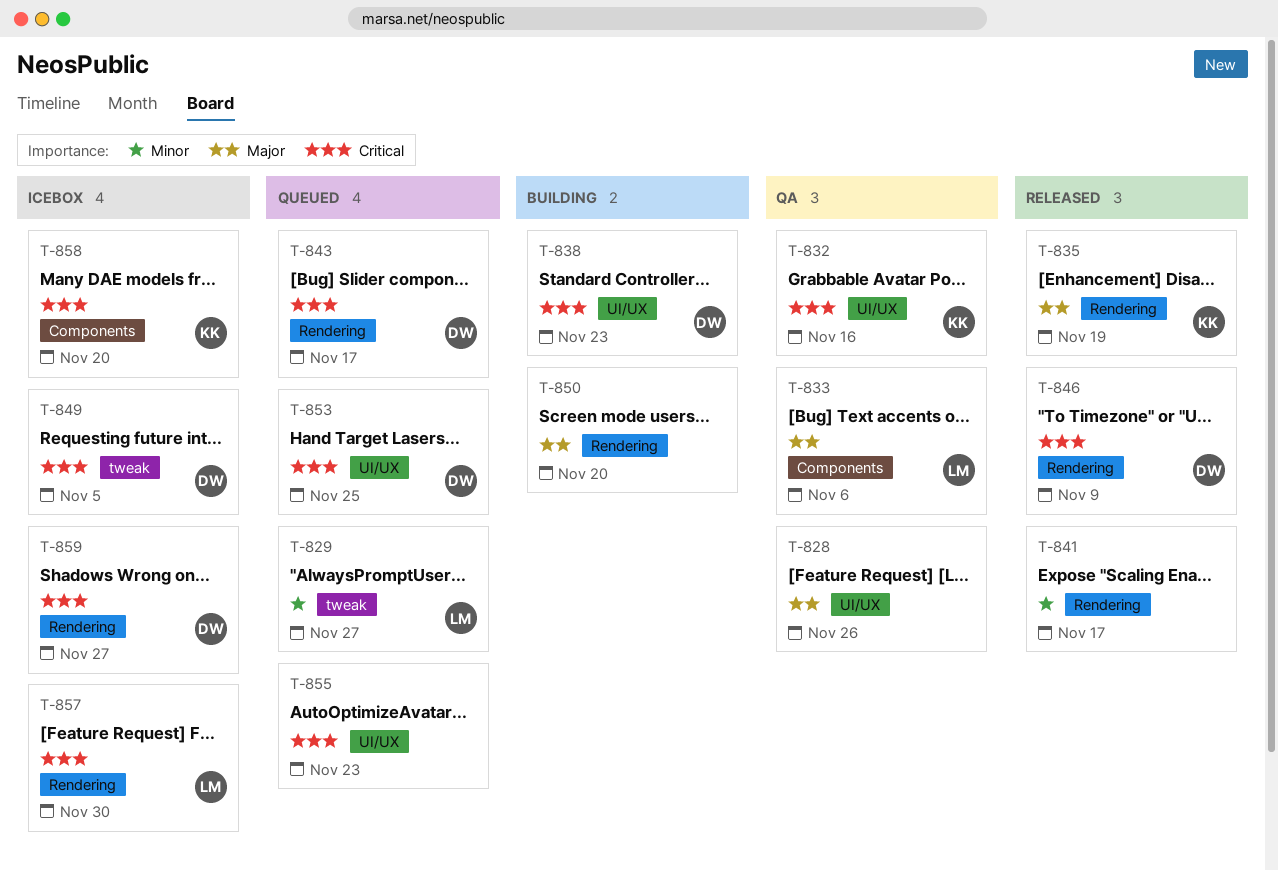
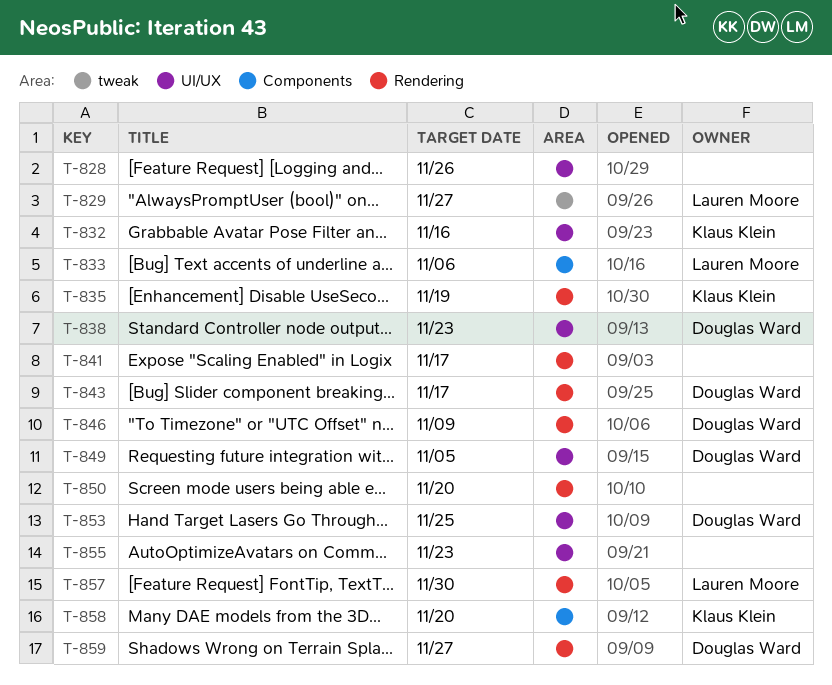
T-849, label: tweak -> UI/UX

